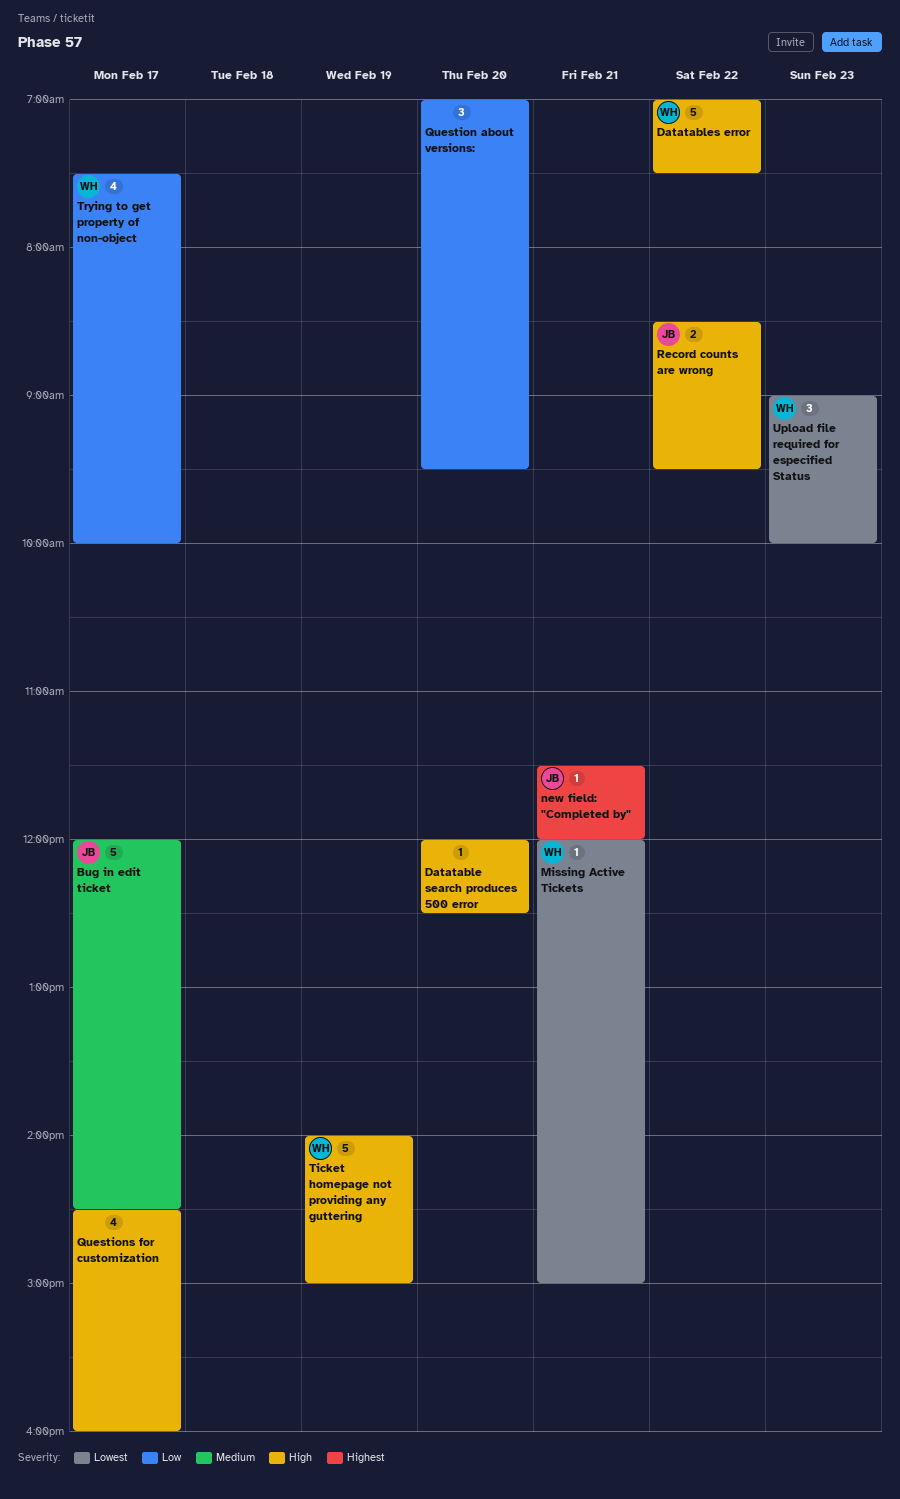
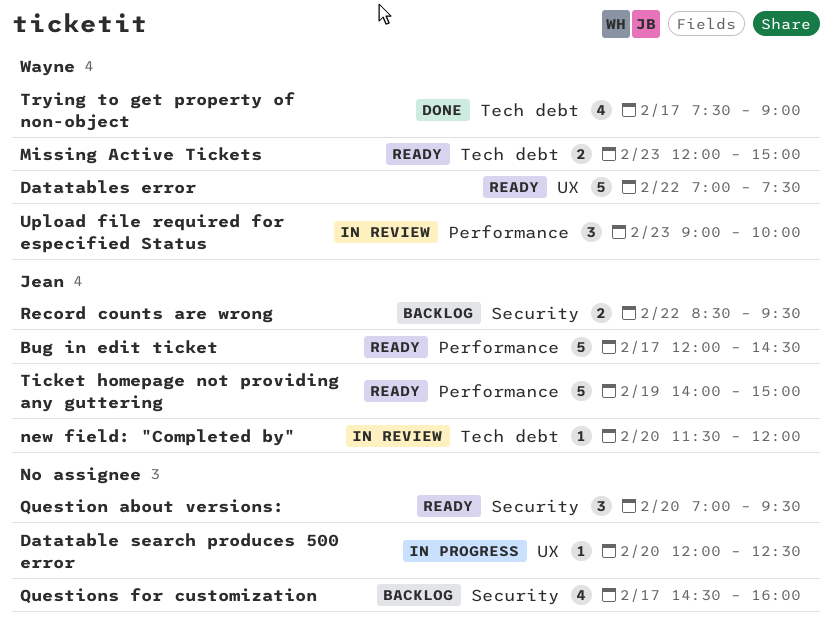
Missing Active Tickets, estimate: 1 -> 2
Missing Active Tickets, day: Feb 21 -> Feb 23
new field: "Completed by", day: Feb 21 -> Feb 20
Ticket homepage not providing any guttering, owner: Wayne -> Jean
Trying to get property of non-object, ends: 10:00 -> 09:00

